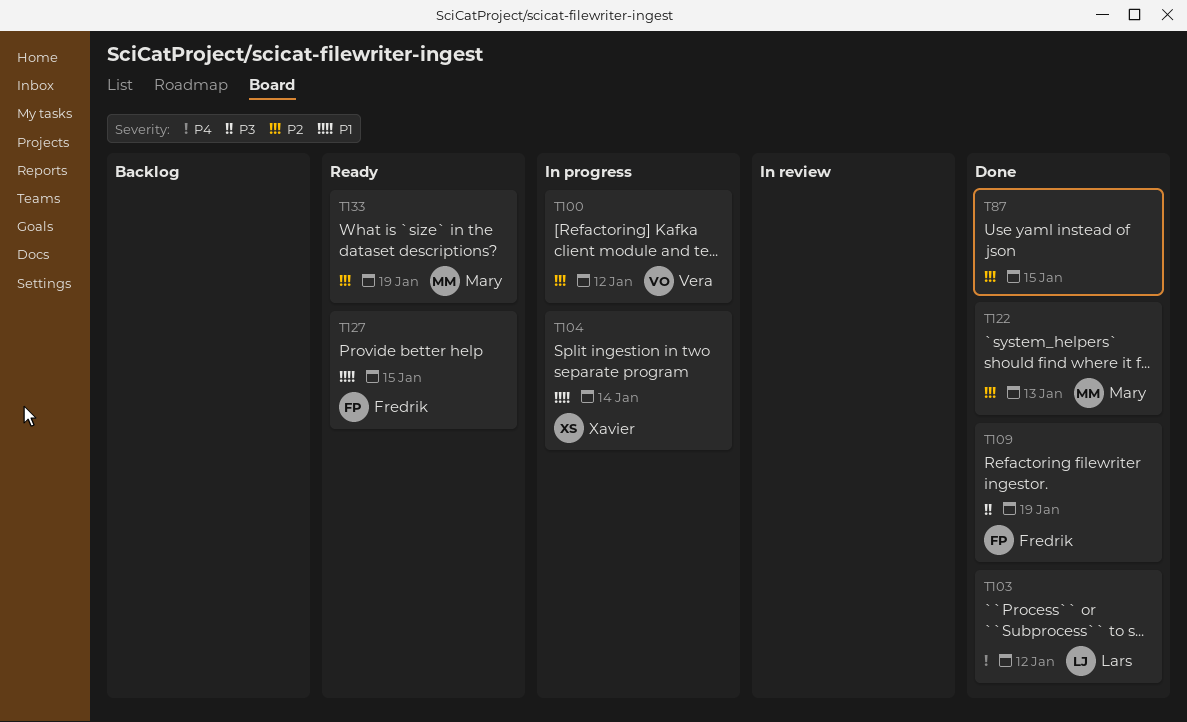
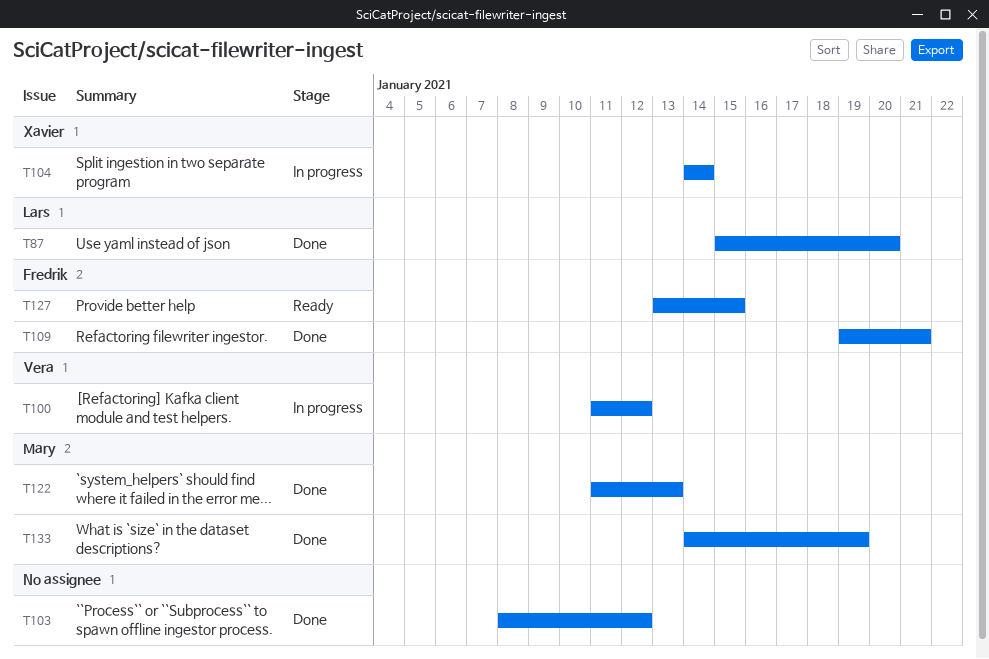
T87, owner: none -> Lars
T87, due: Jan 15 -> Jan 20
T103, owner: Lars -> none
T109, due: Jan 19 -> Jan 21
T133, status: Ready -> Done

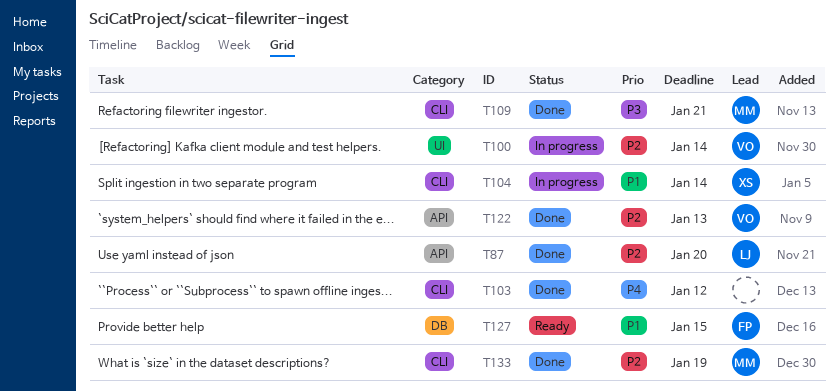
T100, due: Jan 12 -> Jan 14
T109, owner: Fredrik -> Mary
T122, owner: Mary -> Vera

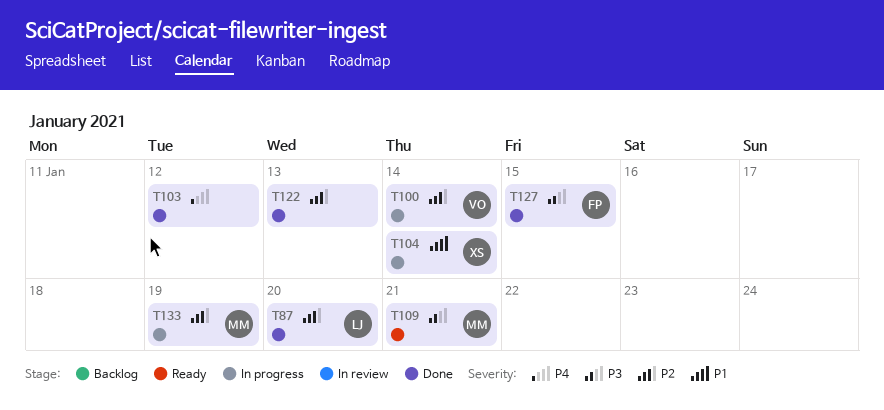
T109, status: Done -> Ready
T122, owner: VO -> none
T127, status: Ready -> Done
T127, priority: P1 -> P3
T133, status: Done -> In progress

